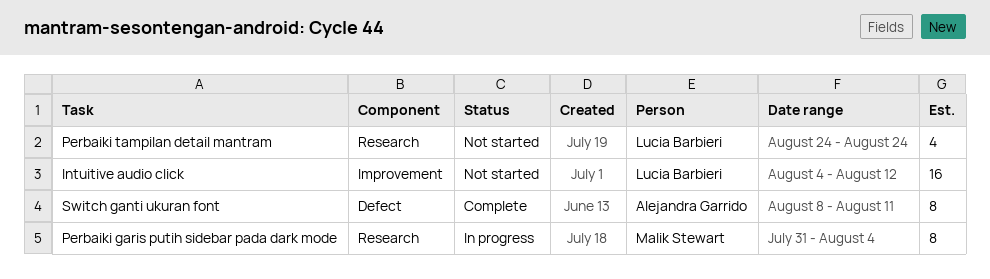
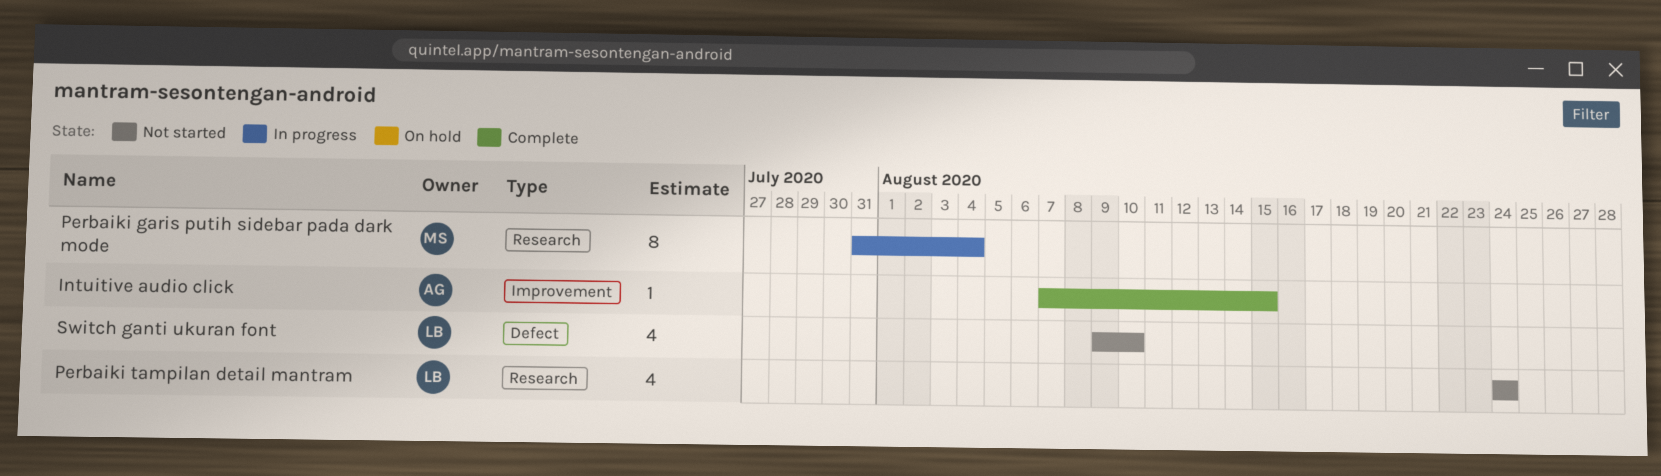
Intuitive audio click, status: Not started -> Complete
Intuitive audio click, owner: Lucia Barbieri -> Alejandra Garrido
Intuitive audio click, estimate: 16 -> 1
Intuitive audio click, start: Aug 4 -> Aug 7
Intuitive audio click, due: Aug 12 -> Aug 15
Switch ganti ukuran font, status: Complete -> Not started
Switch ganti ukuran font, owner: Alejandra Garrido -> Lucia Barbieri
Switch ganti ukuran font, estimate: 8 -> 4
Switch ganti ukuran font, start: Aug 8 -> Aug 9
Switch ganti ukuran font, due: Aug 11 -> Aug 10

